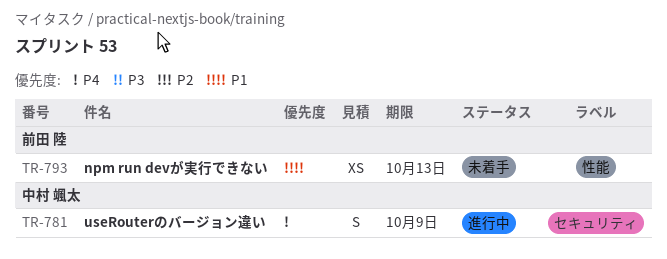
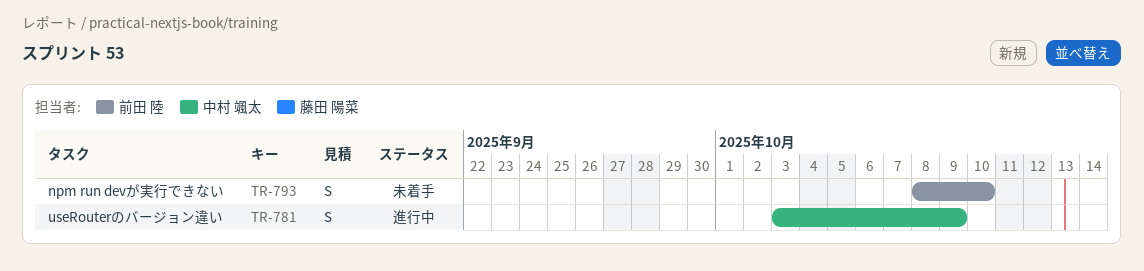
TR-793, estimate: XS -> S
TR-793, due: Oct 13 -> Oct 10

